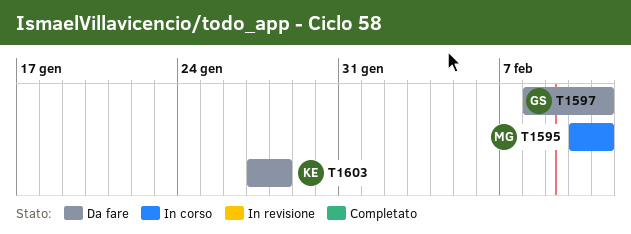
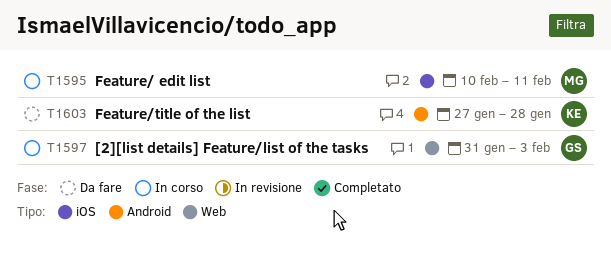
T1597, status: Da fare -> In corso
T1597, start: Feb 8 -> Jan 31
T1597, due: Feb 11 -> Feb 3

